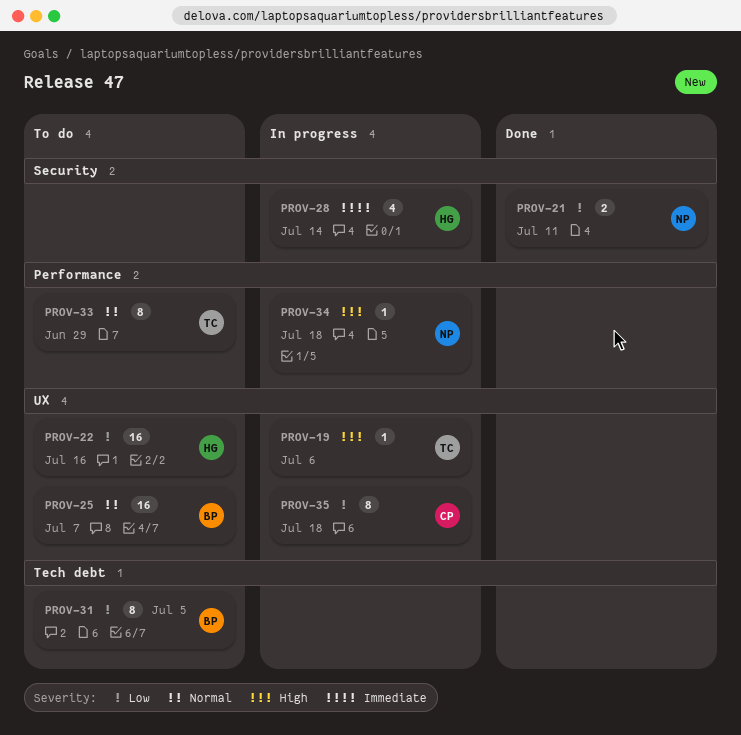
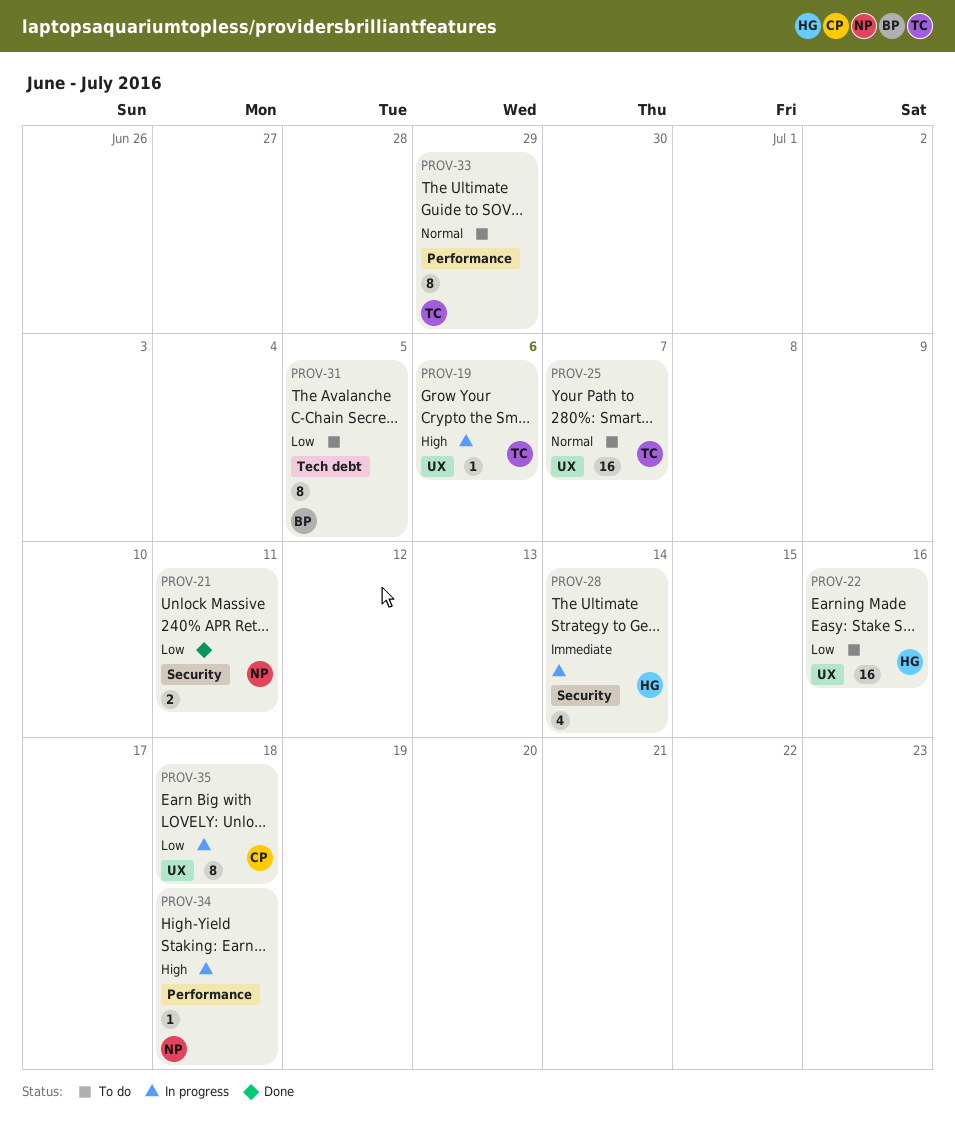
PROV-25, owner: BP -> TC

